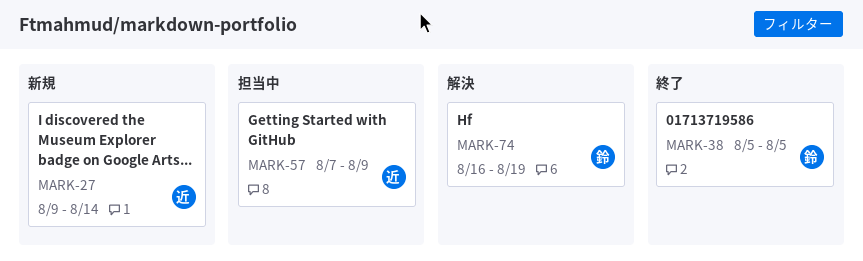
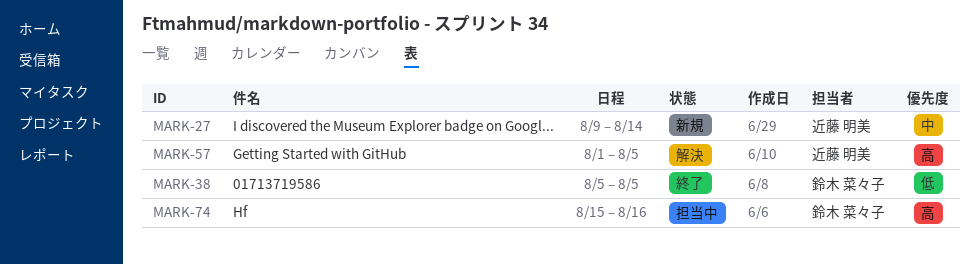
MARK-57, status: 担当中 -> 解決
MARK-57, start: Aug 7 -> Aug 1
MARK-57, due: Aug 9 -> Aug 5
MARK-74, status: 解決 -> 担当中
MARK-74, start: Aug 16 -> Aug 15
MARK-74, due: Aug 19 -> Aug 16

